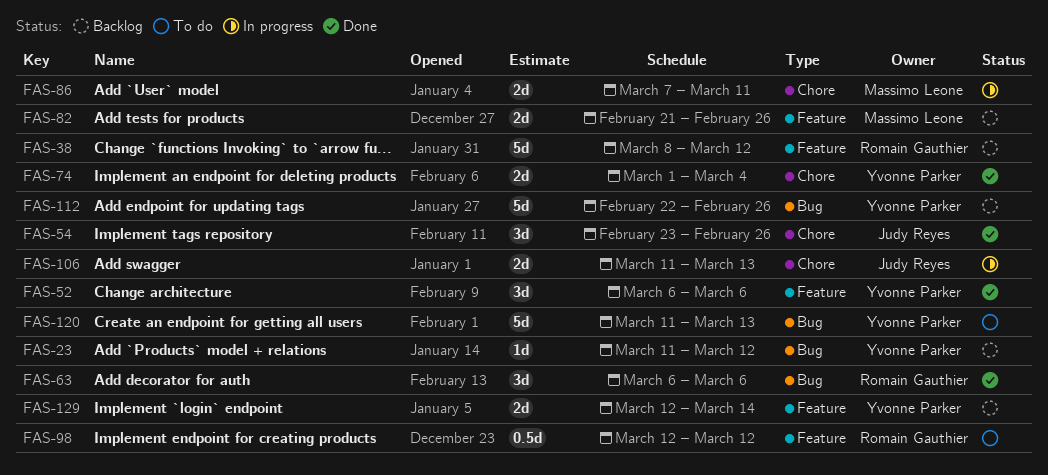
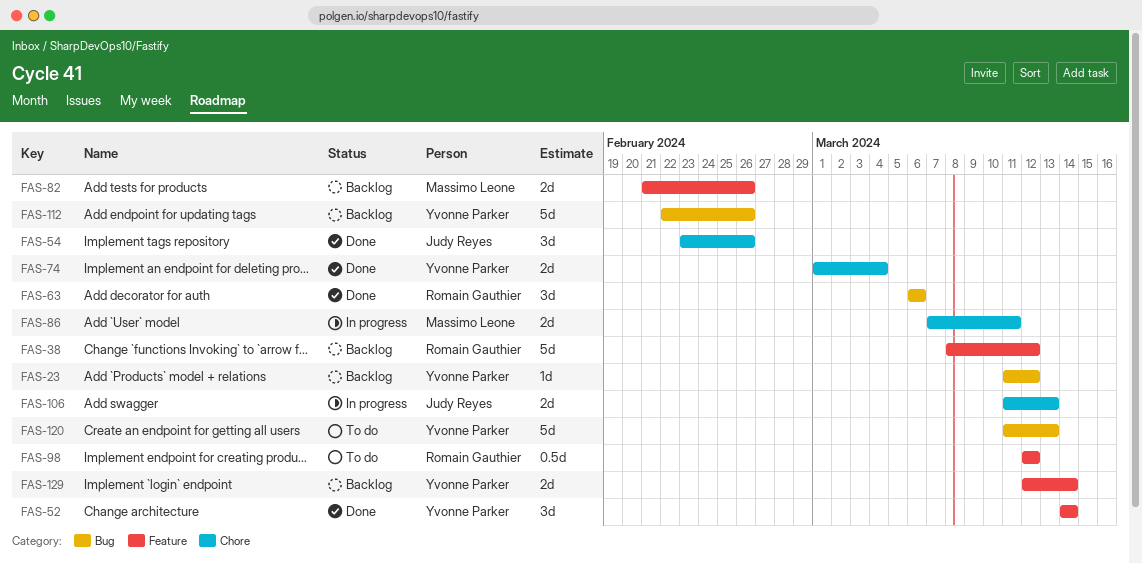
FAS-52, start: Mar 6 -> Mar 14
FAS-52, due: Mar 6 -> Mar 14

